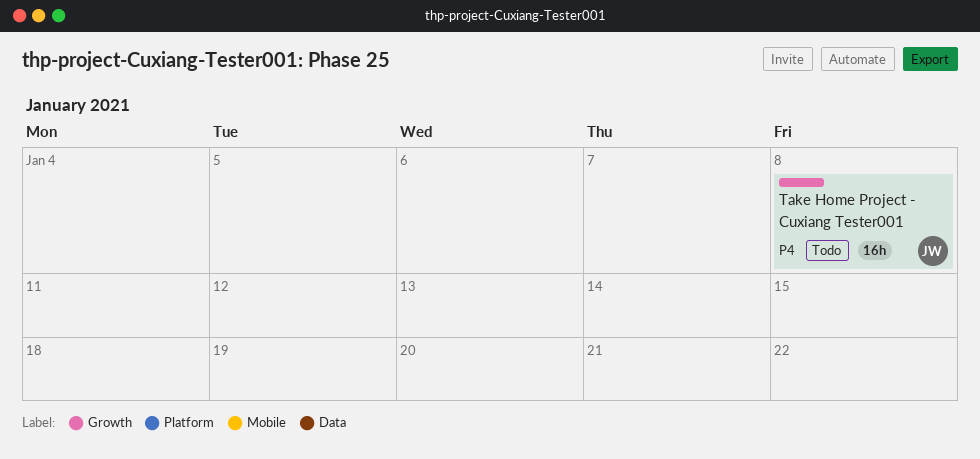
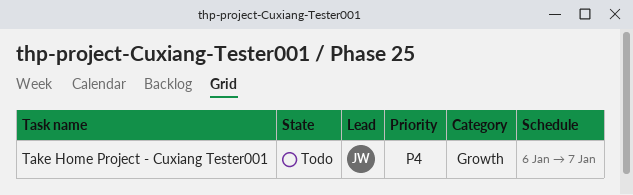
Take Home Project - Cuxiang Tester001, due: Jan 8 -> Jan 7

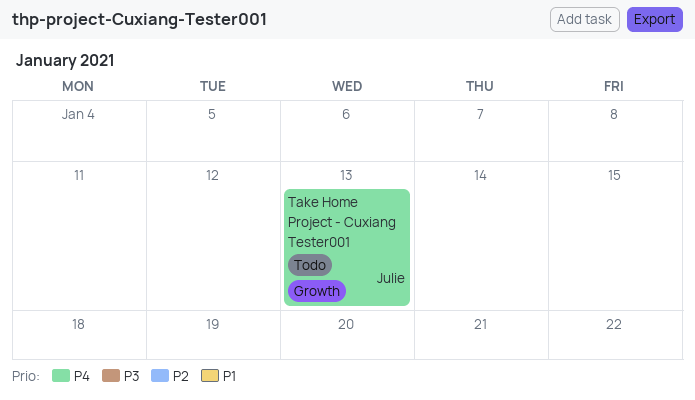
Take Home Project - Cuxiang Tester001, due: Jan 7 -> Jan 13

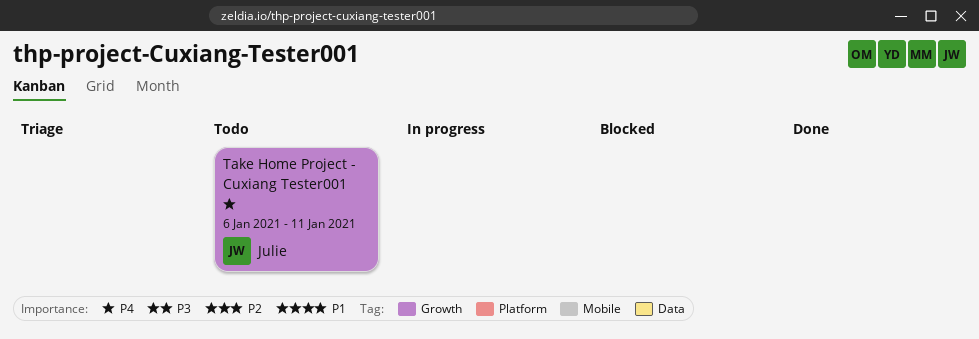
Take Home Project - Cuxiang Tester001, due: Jan 13 -> Jan 11

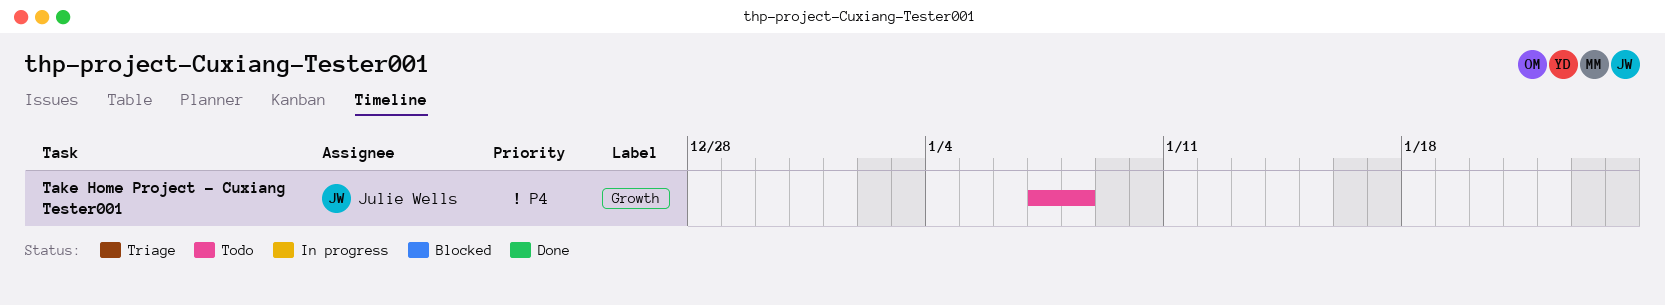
Take Home Project - Cuxiang Tester001, start: Jan 6 -> Jan 7
Take Home Project - Cuxiang Tester001, due: Jan 11 -> Jan 8

